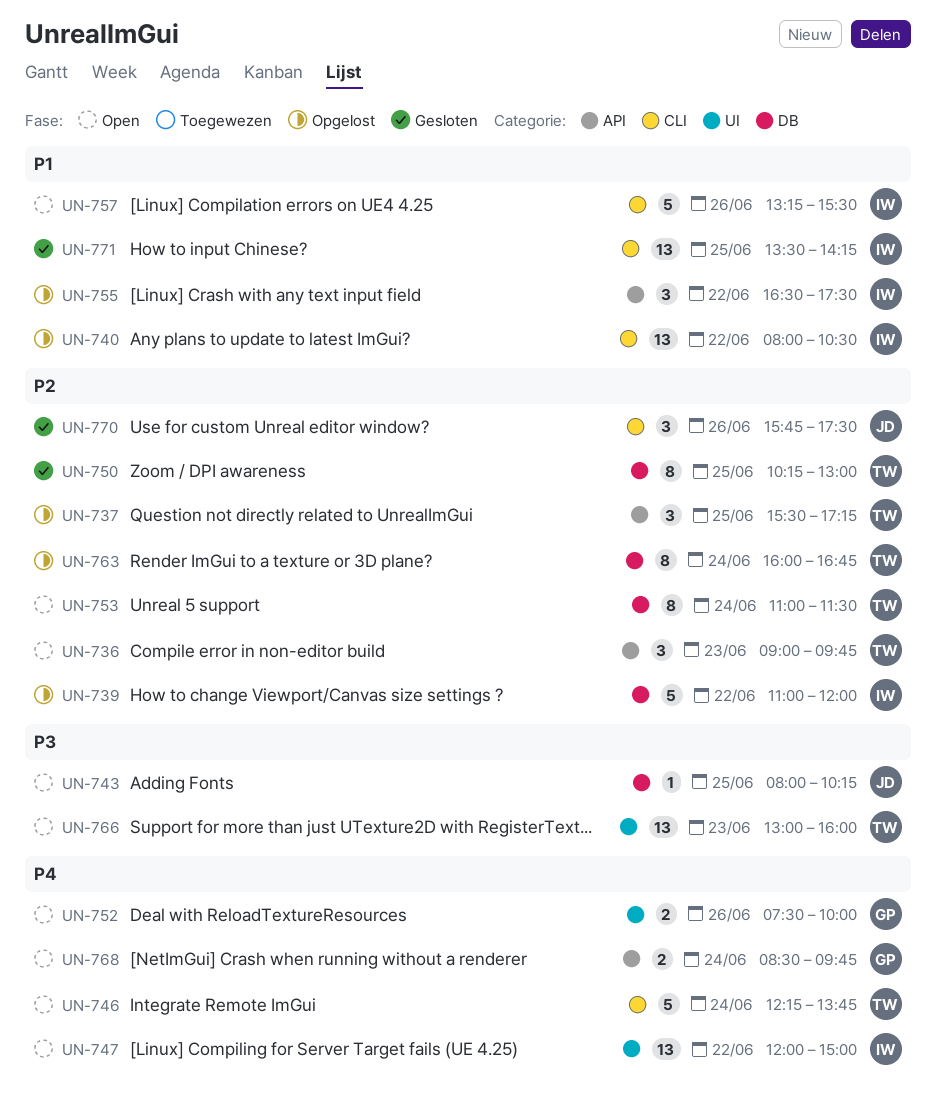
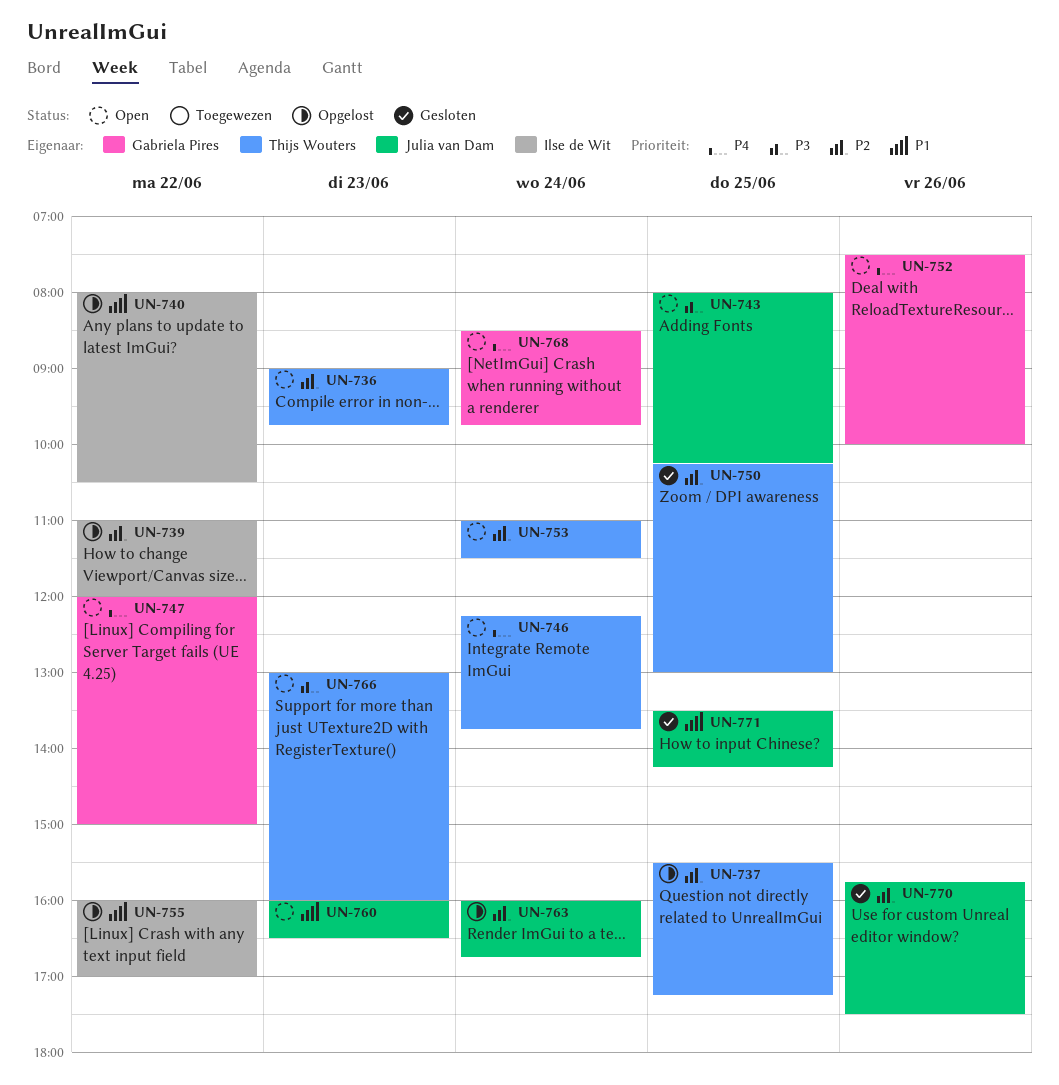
UN-747, owner: Ilse de Wit -> Gabriela Pires
UN-755, begins: 16:30 -> 16:00
UN-755, ends: 17:30 -> 17:00
UN-757: present -> none
UN-760: none -> present
UN-763, owner: Thijs Wouters -> Julia van Dam
UN-771, owner: Ilse de Wit -> Julia van Dam

